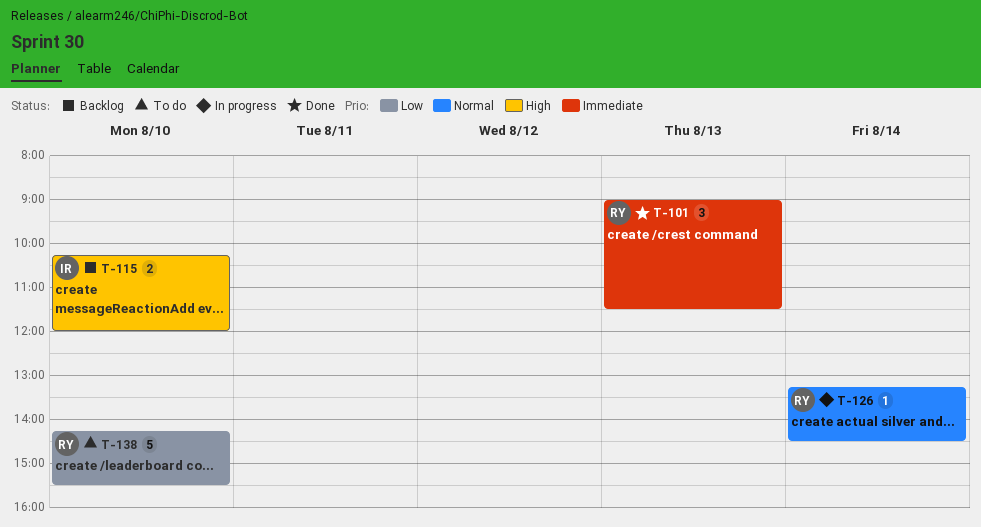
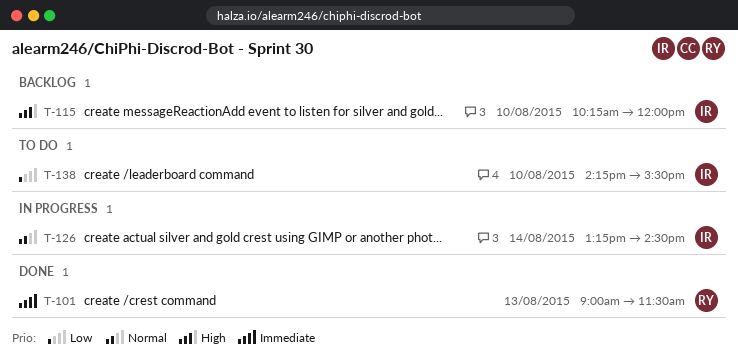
T-126, owner: RY -> IR
T-138, owner: RY -> IR

